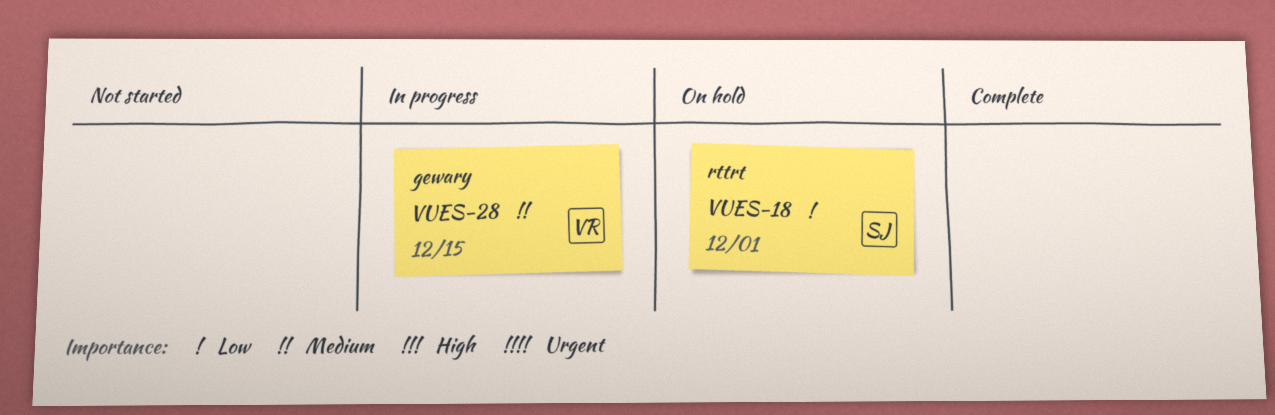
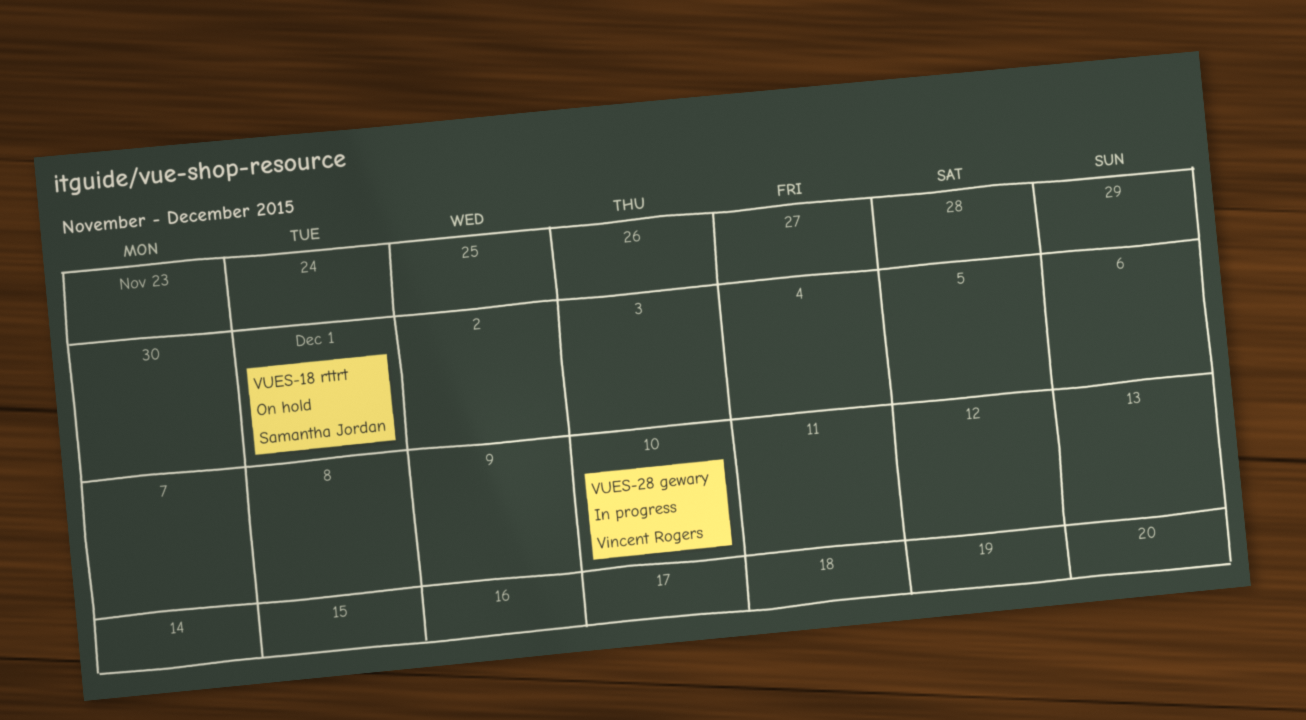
VUES-28, due: Dec 15 -> Dec 10

